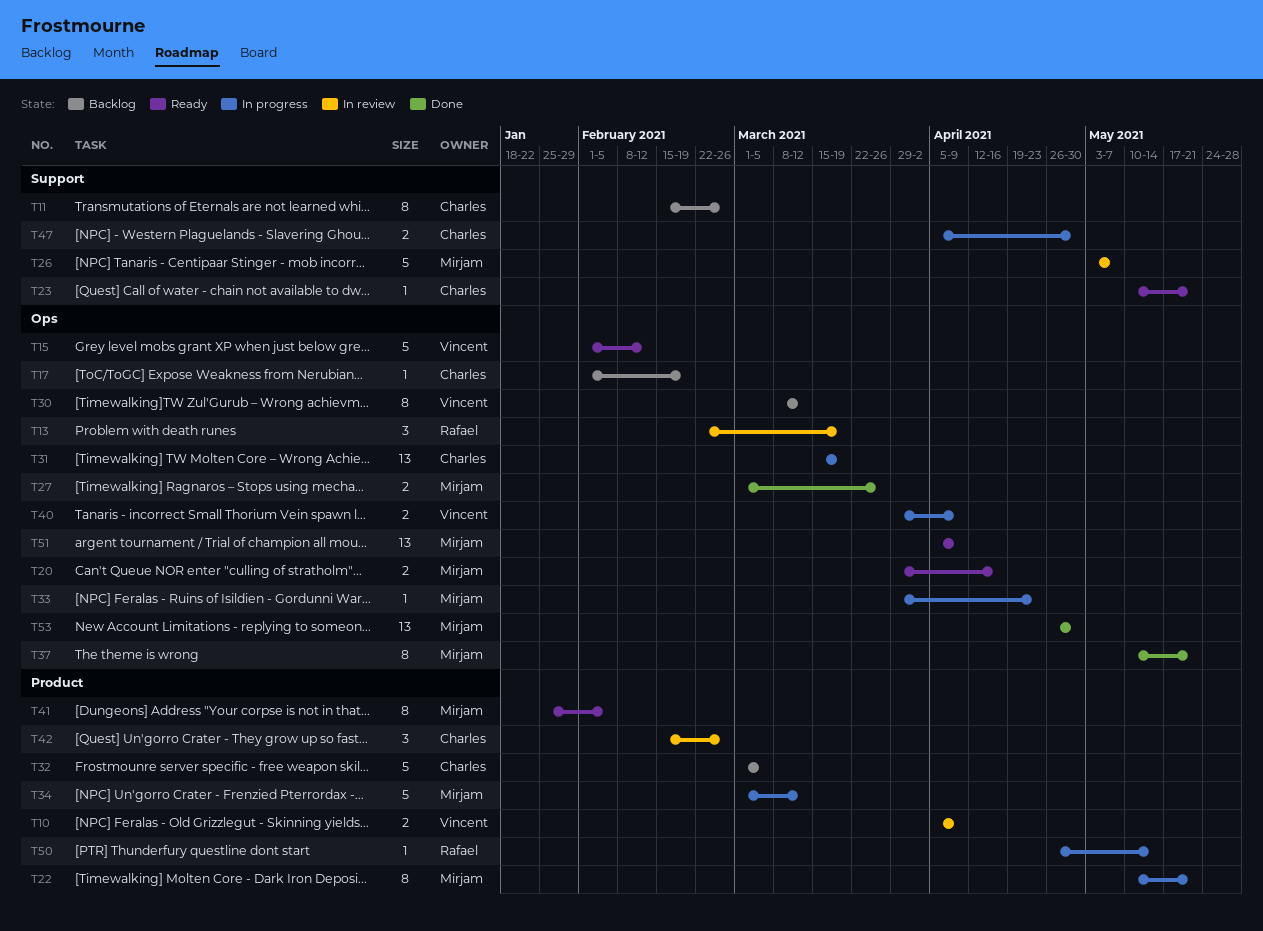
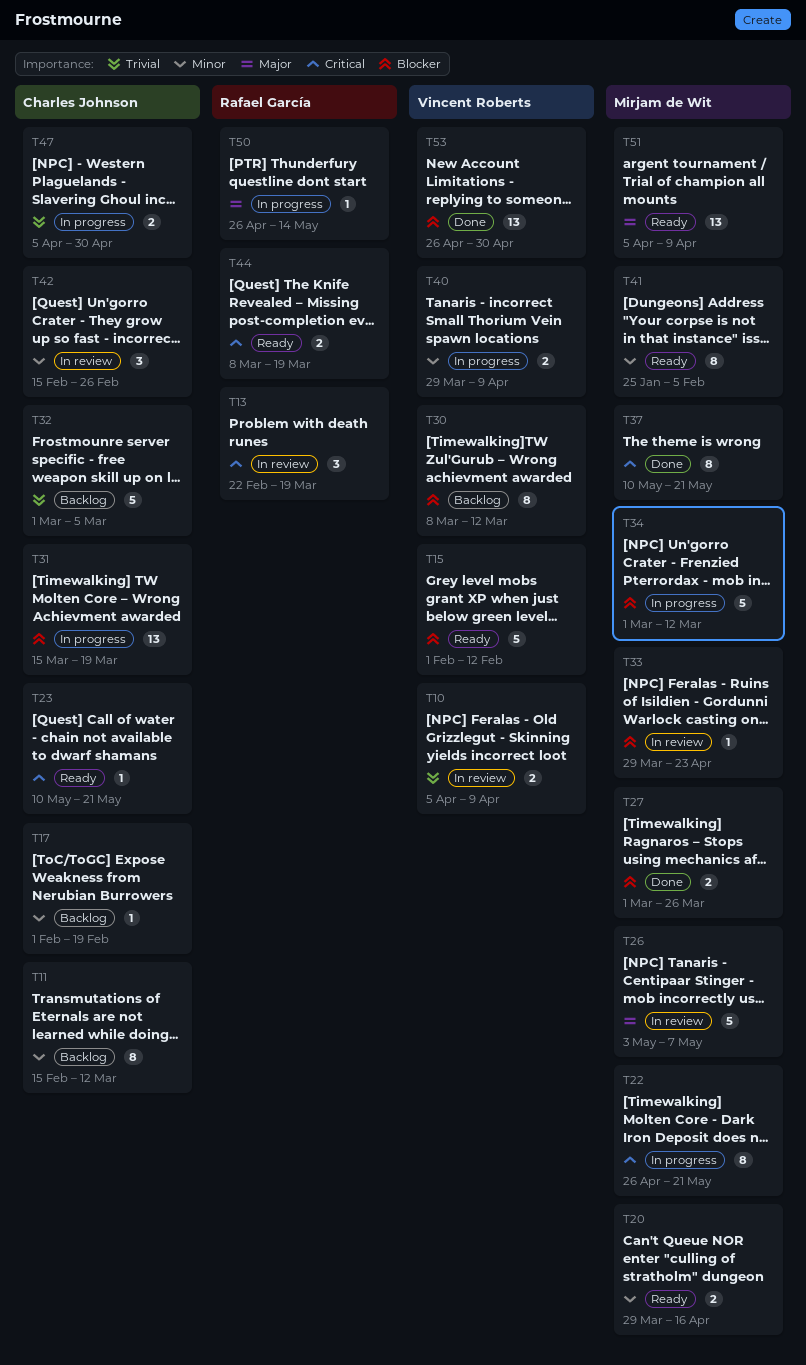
T11, due: Feb 26 -> Mar 12
T22, start: May 10 -> Apr 26
T33, status: In progress -> In review
T44: none -> present
T53, owner: Mirjam de Wit -> Vincent Roberts

